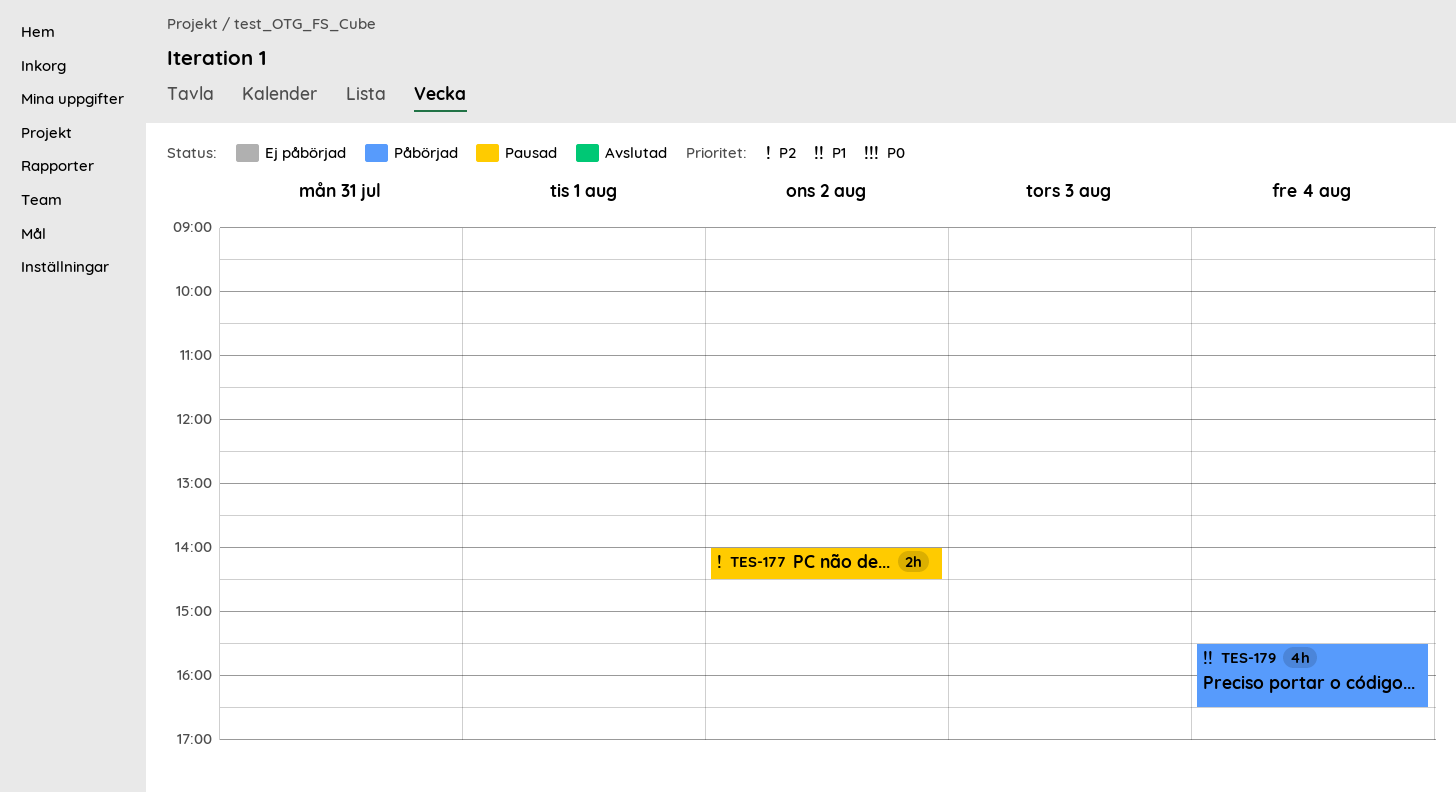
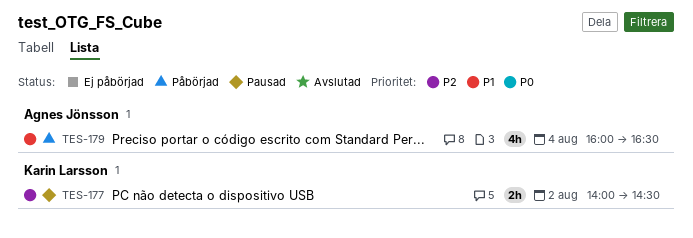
TES-179, begins: 15:30 -> 16:00

